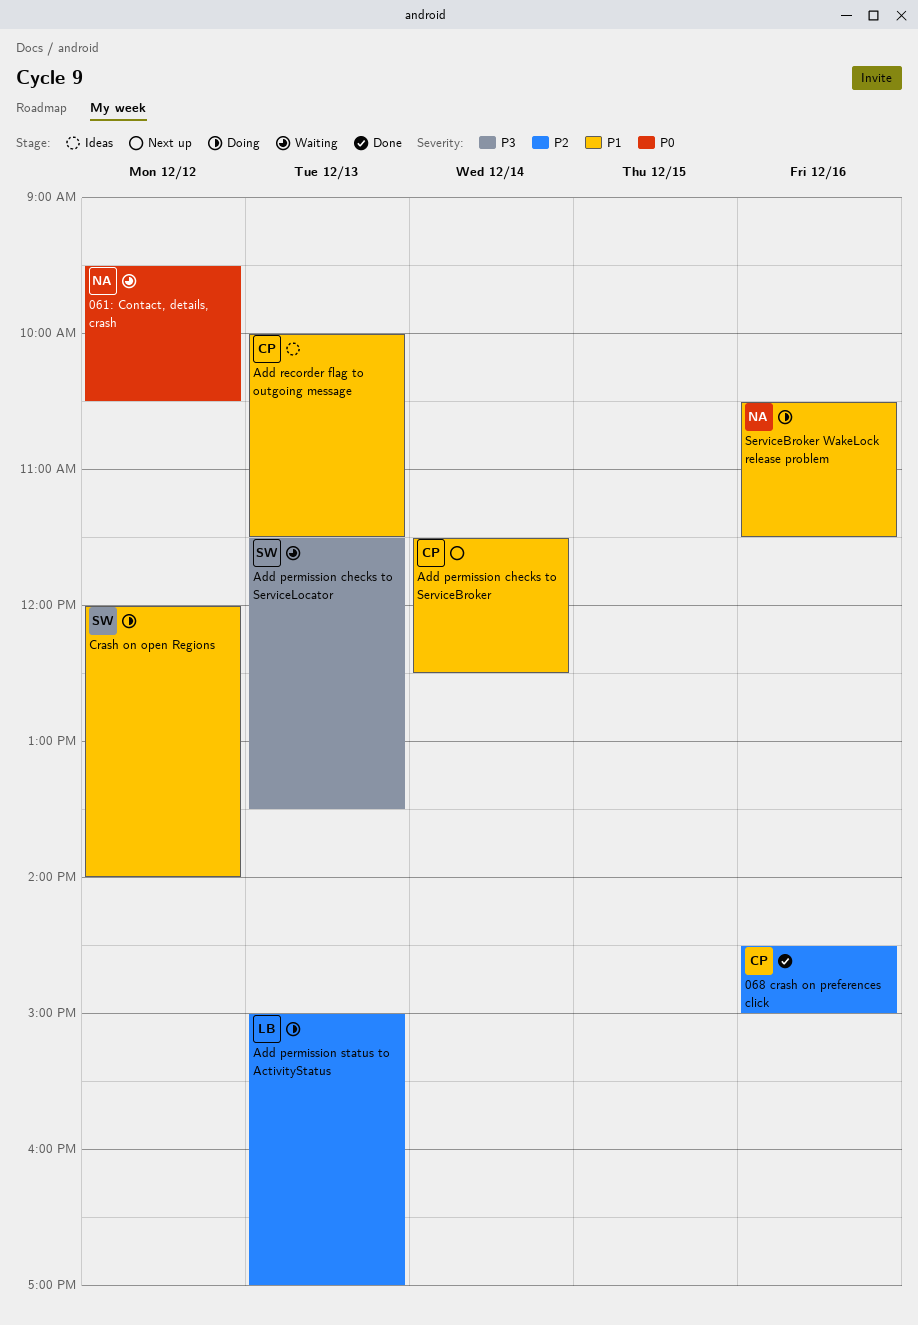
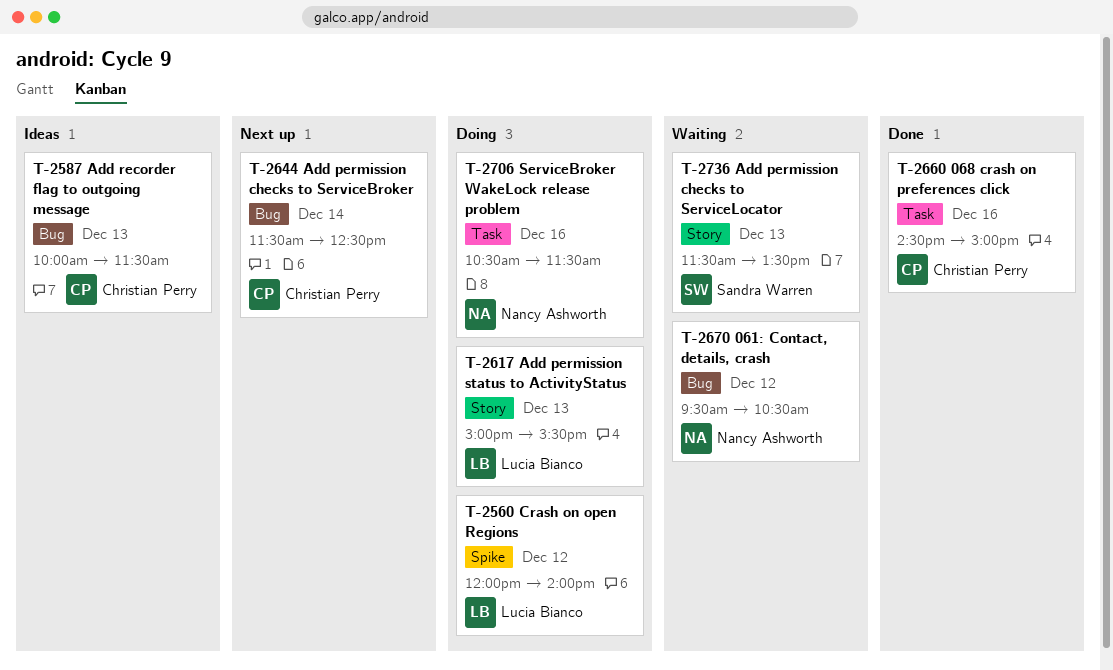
Add permission status to ActivityStatus, ends: 17:00 -> 15:30
Crash on open Regions, owner: Sandra Warren -> Lucia Bianco

